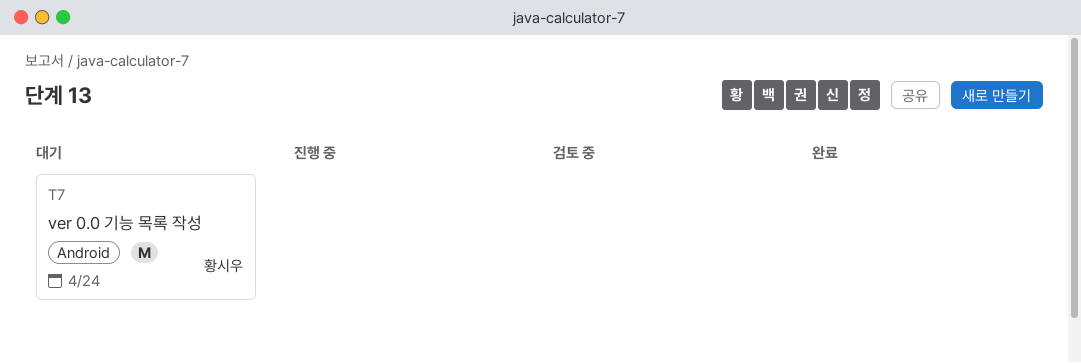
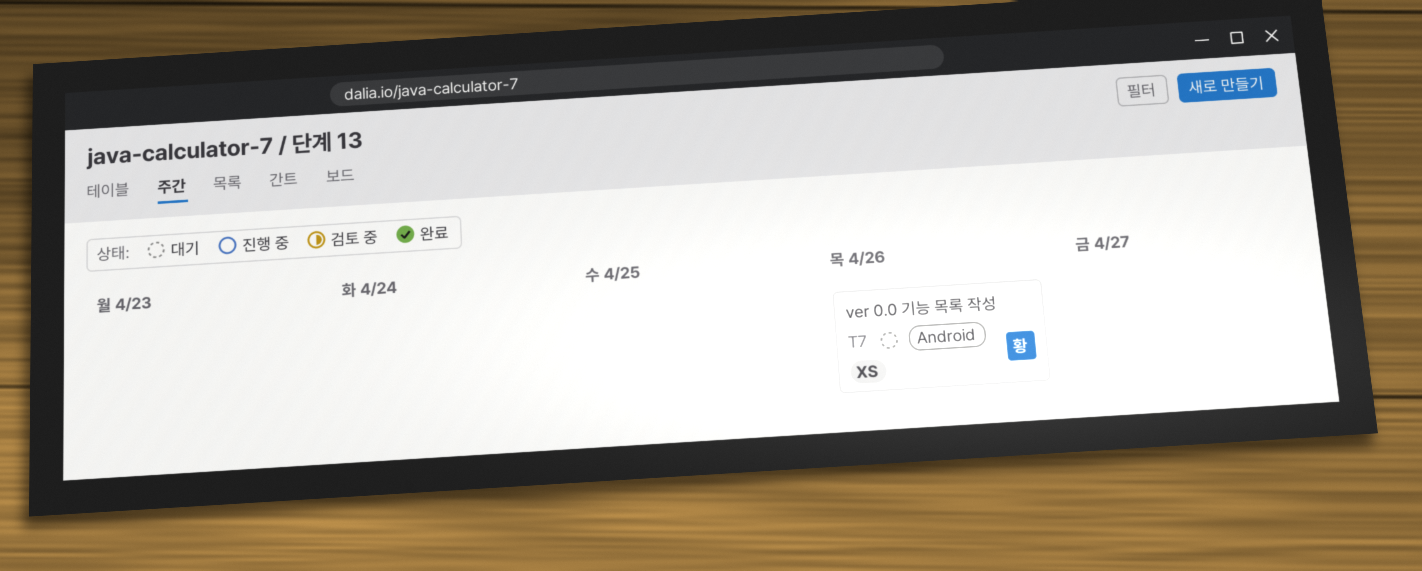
T7, estimate: M -> XS
T7, due: Apr 24 -> Apr 26

